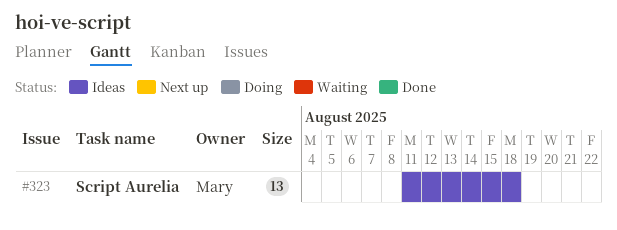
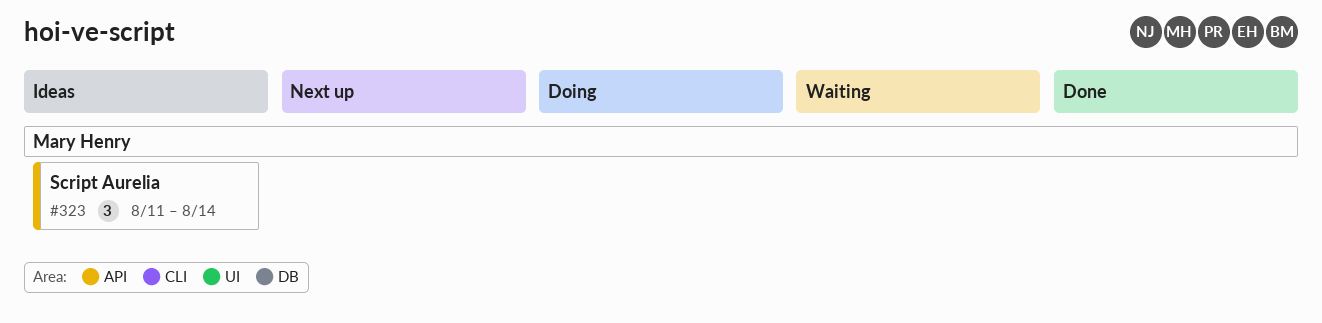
#323, estimate: 13 -> 3
#323, due: Aug 18 -> Aug 14

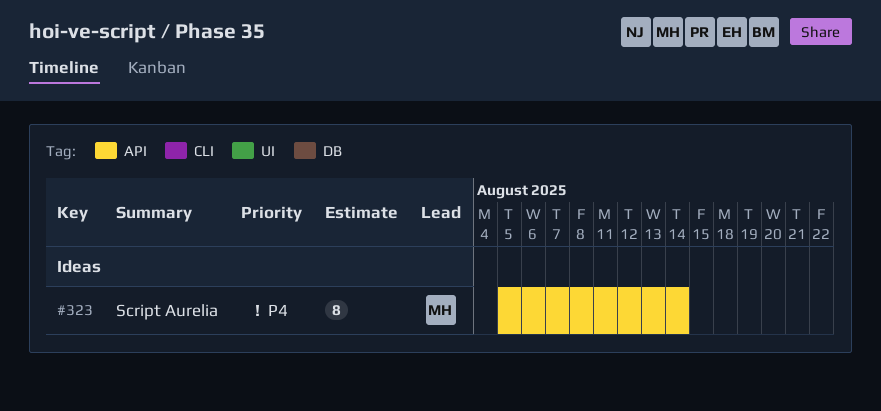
#323, estimate: 3 -> 8
#323, start: Aug 11 -> Aug 5

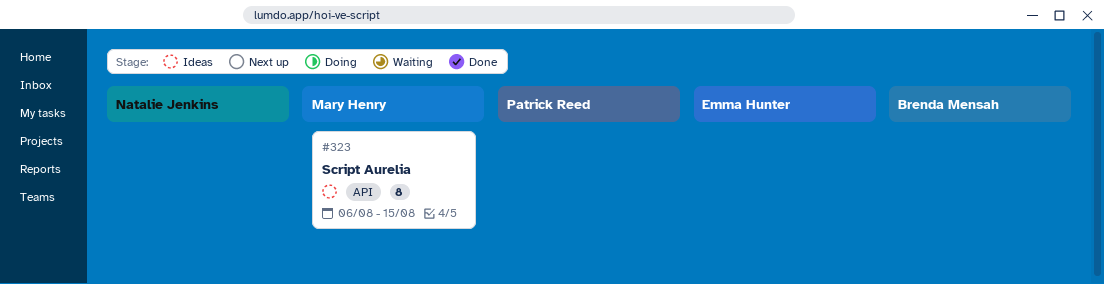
#323, start: Aug 5 -> Aug 6
#323, due: Aug 14 -> Aug 15

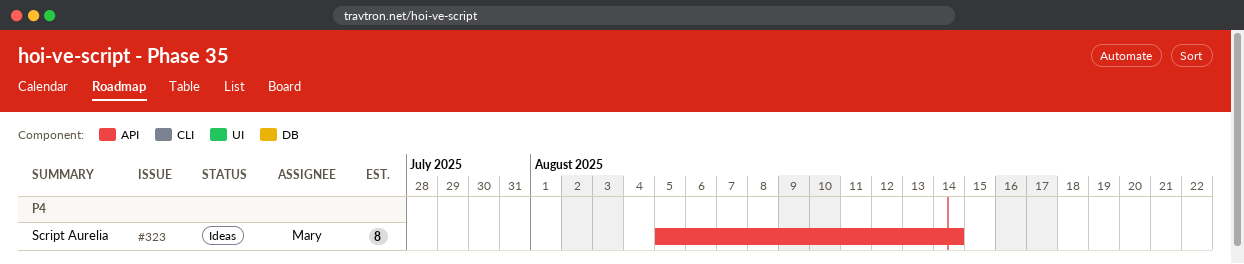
#323, start: Aug 6 -> Aug 5
#323, due: Aug 15 -> Aug 14

